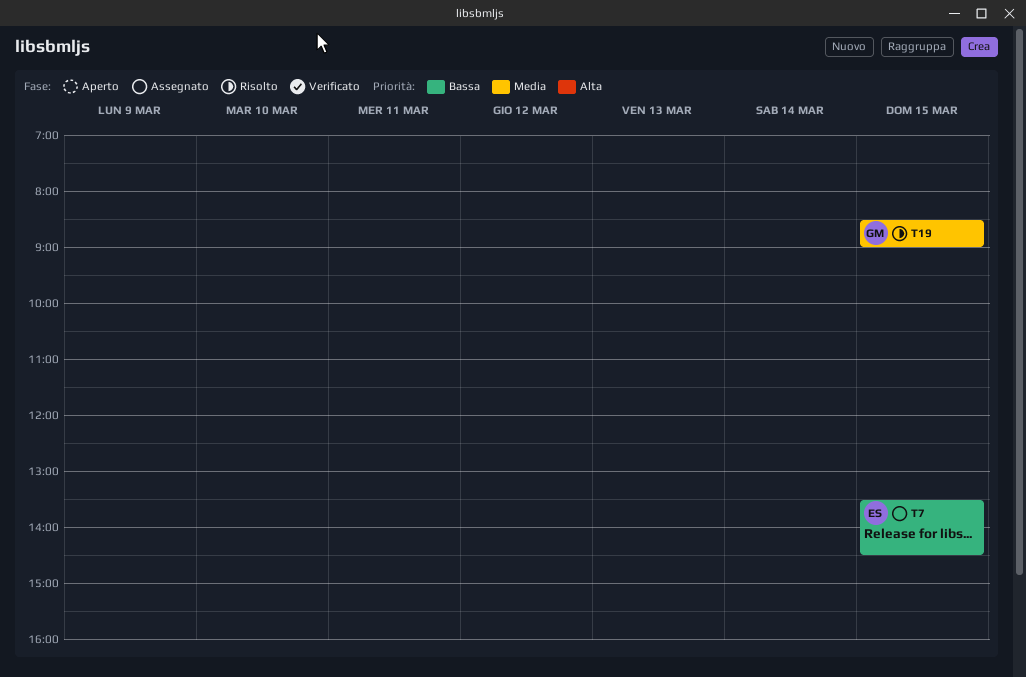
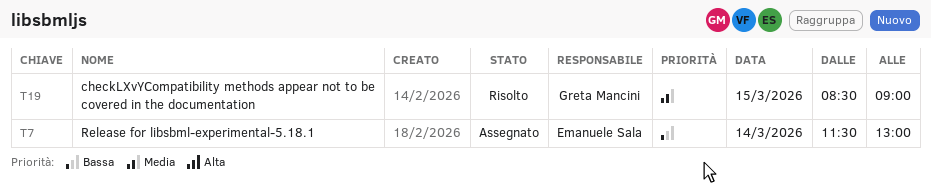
T7, day: Mar 15 -> Mar 14
T7, begins: 13:30 -> 11:30
T7, ends: 14:30 -> 13:00

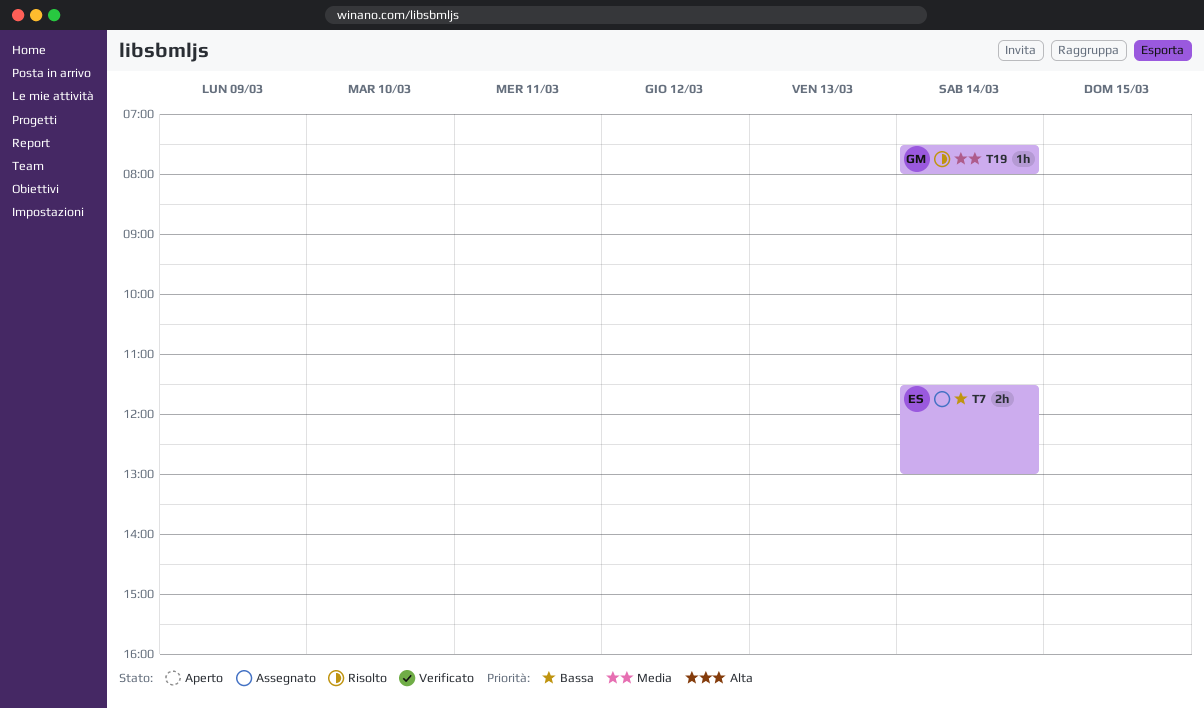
T19, day: Mar 15 -> Mar 14
T19, begins: 08:30 -> 07:30
T19, ends: 09:00 -> 08:00

